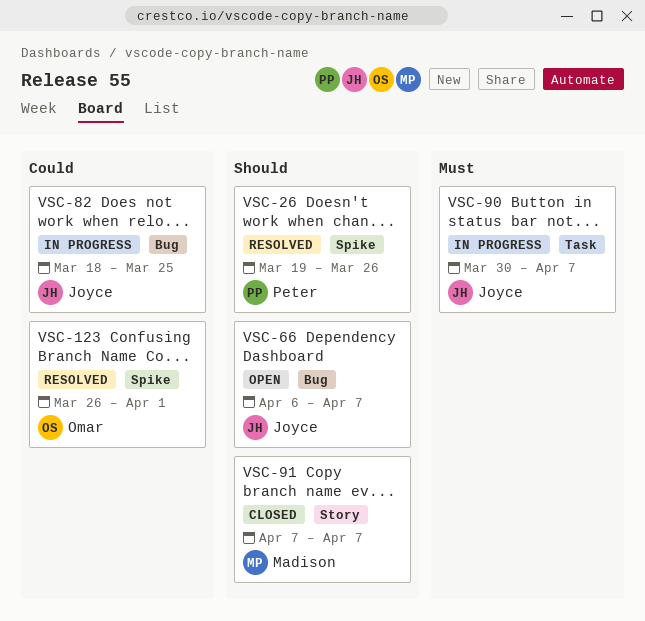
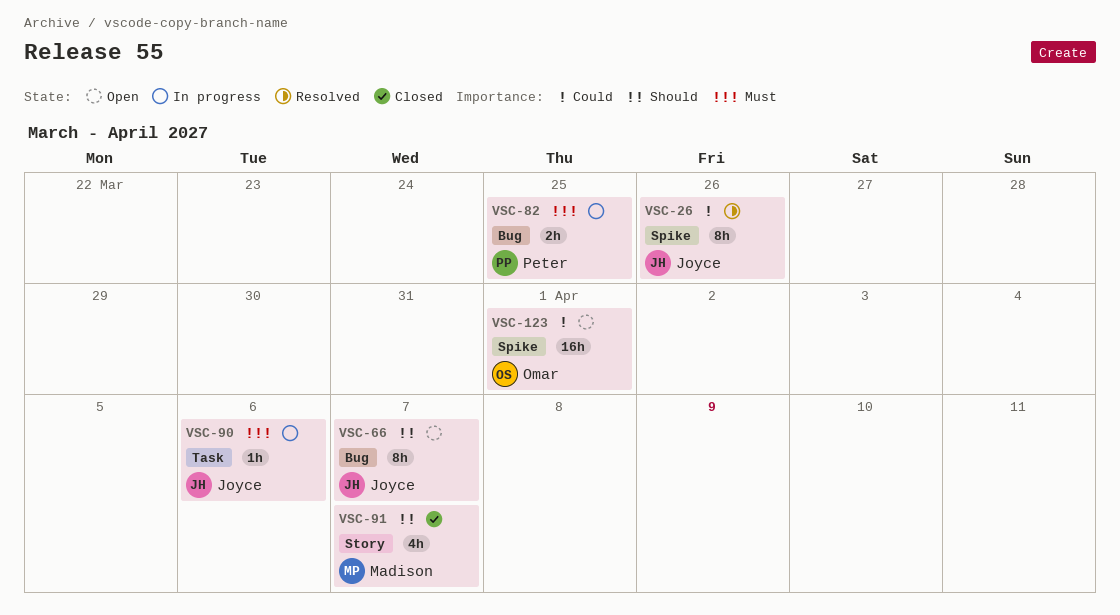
VSC-26, owner: Peter -> Joyce
VSC-26, priority: Should -> Could
VSC-82, owner: Joyce -> Peter
VSC-82, priority: Could -> Must
VSC-90, due: Apr 7 -> Apr 6
VSC-123, status: Resolved -> Open

